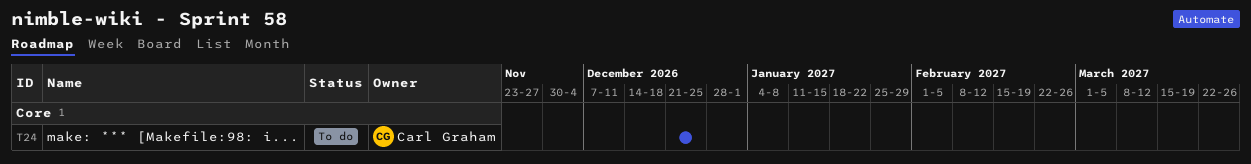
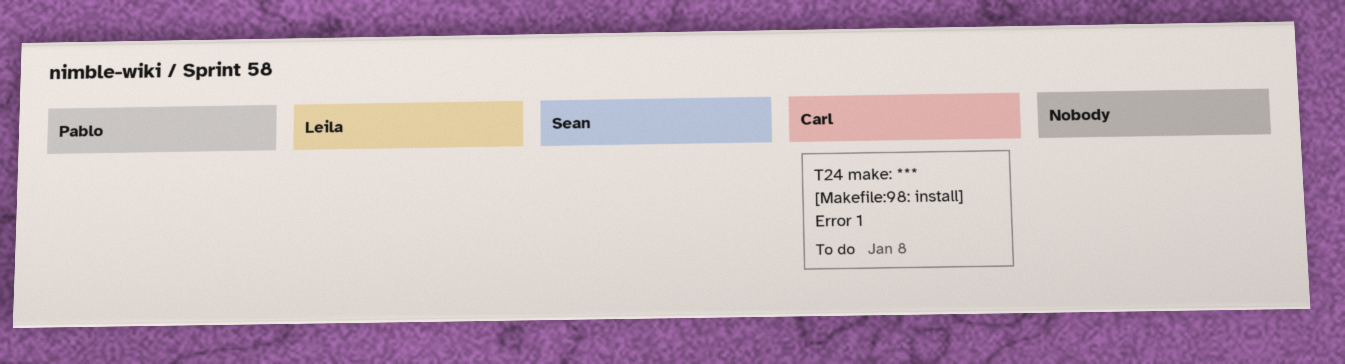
T24, due: Dec 25 -> Jan 8

